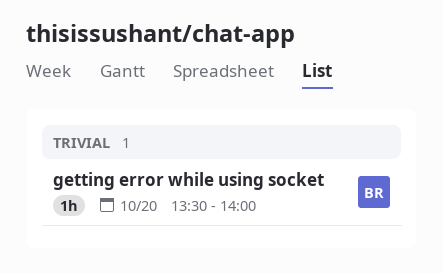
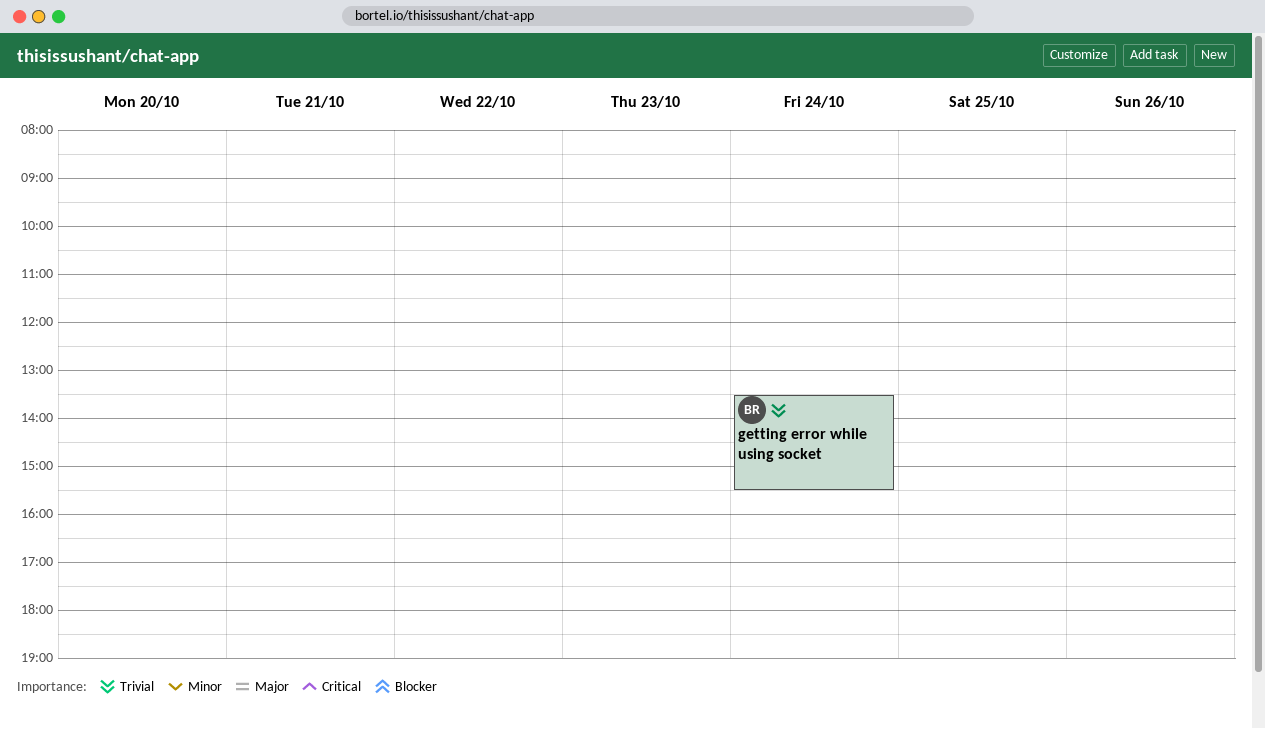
getting error while using socket, day: Oct 20 -> Oct 24
getting error while using socket, ends: 14:00 -> 15:30

